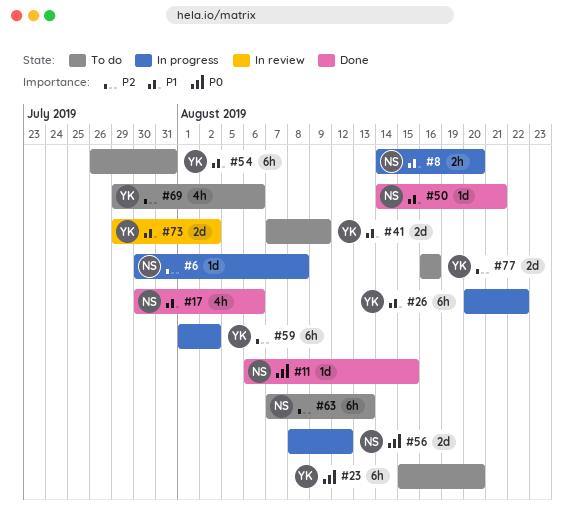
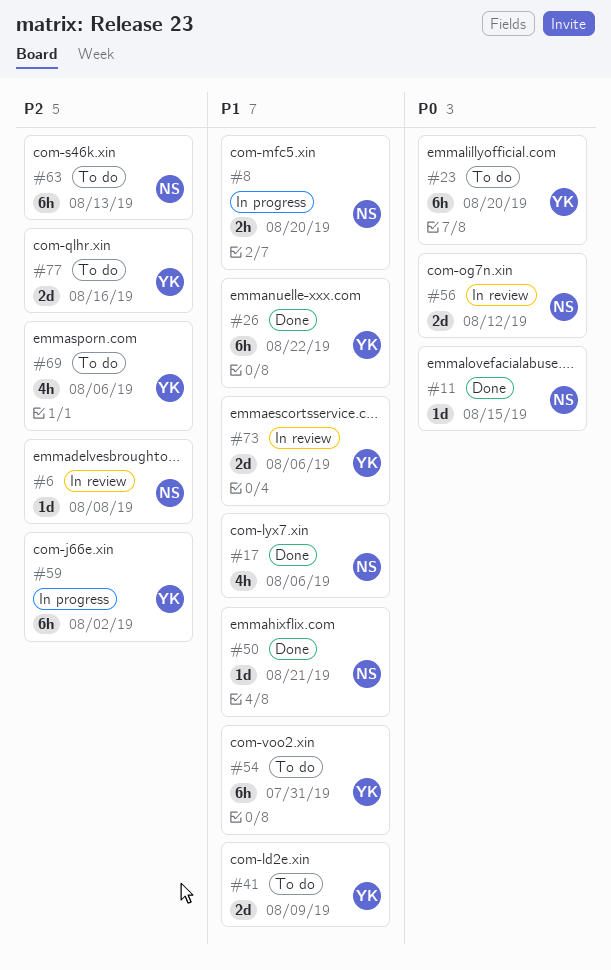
#6, status: In progress -> In review
#26, status: In progress -> Done
#56, status: In progress -> In review
#73, due: Aug 2 -> Aug 6

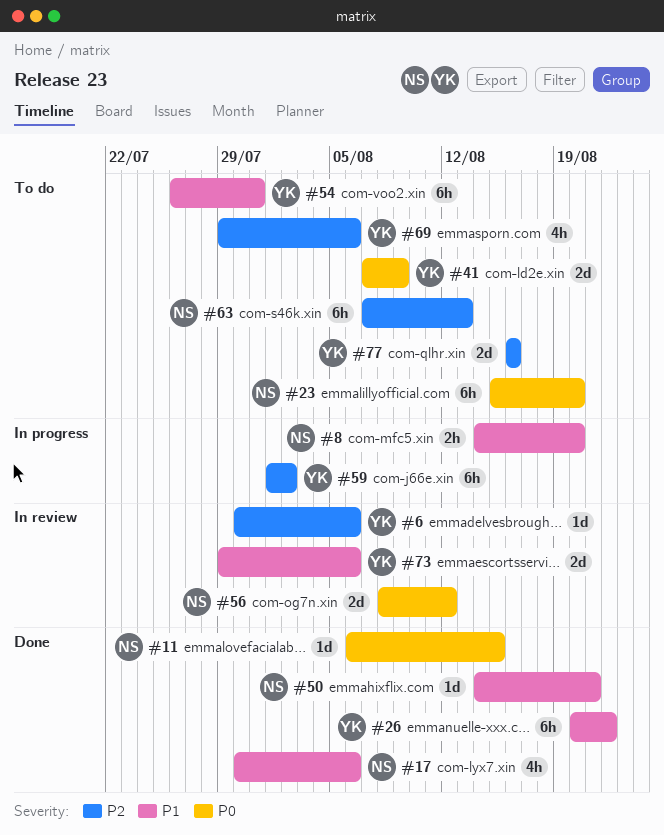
#6, owner: NS -> YK
#6, due: Aug 8 -> Aug 6
#23, owner: YK -> NS
#41, priority: P1 -> P0

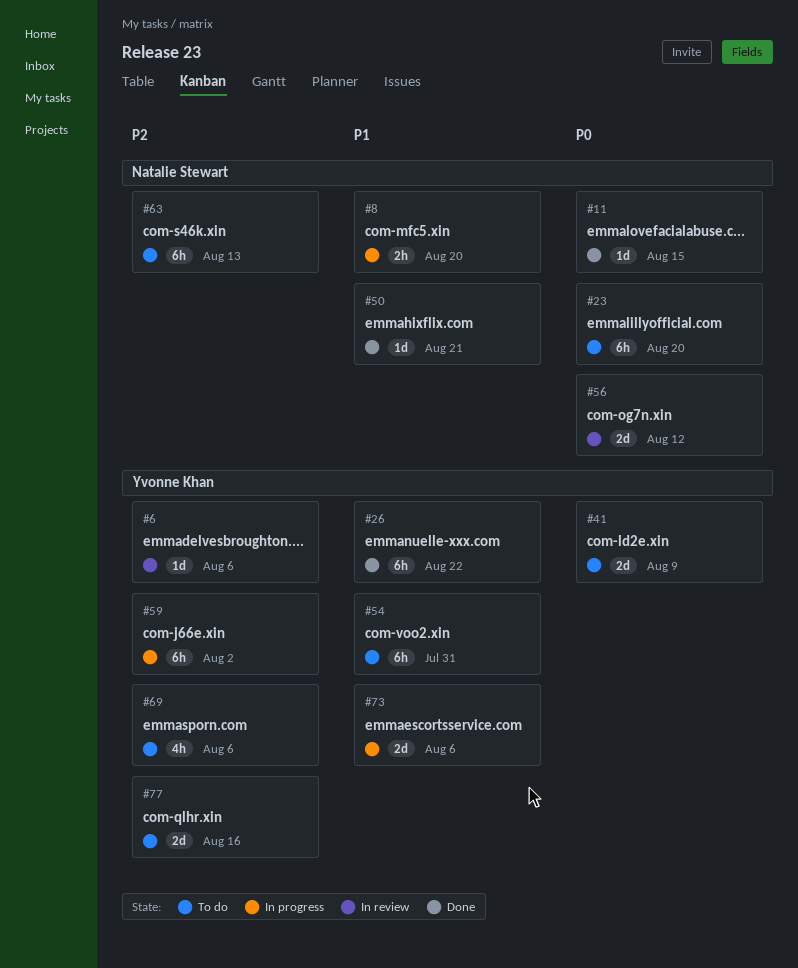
#17: present -> none
#73, status: In review -> In progress

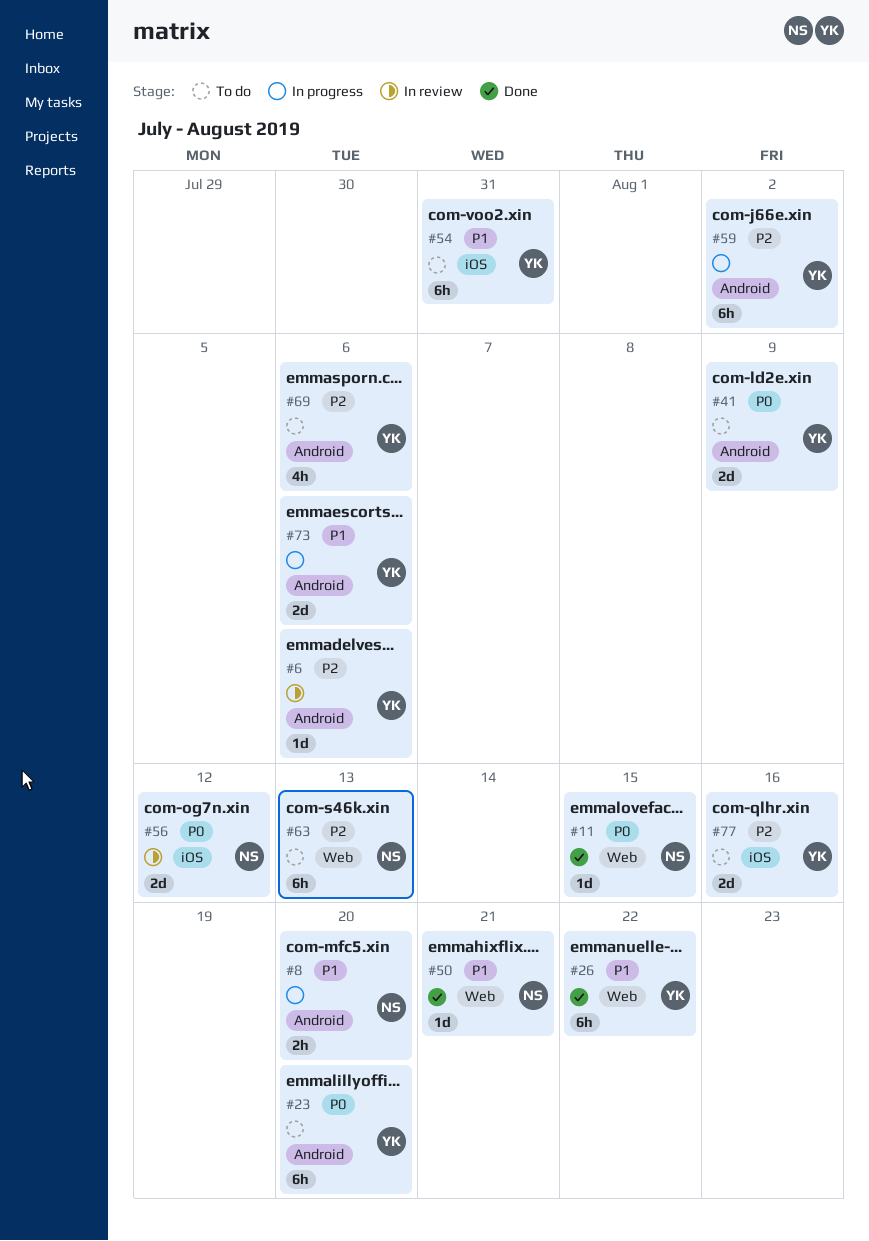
#23, owner: Natalie Stewart -> Yvonne Khan

